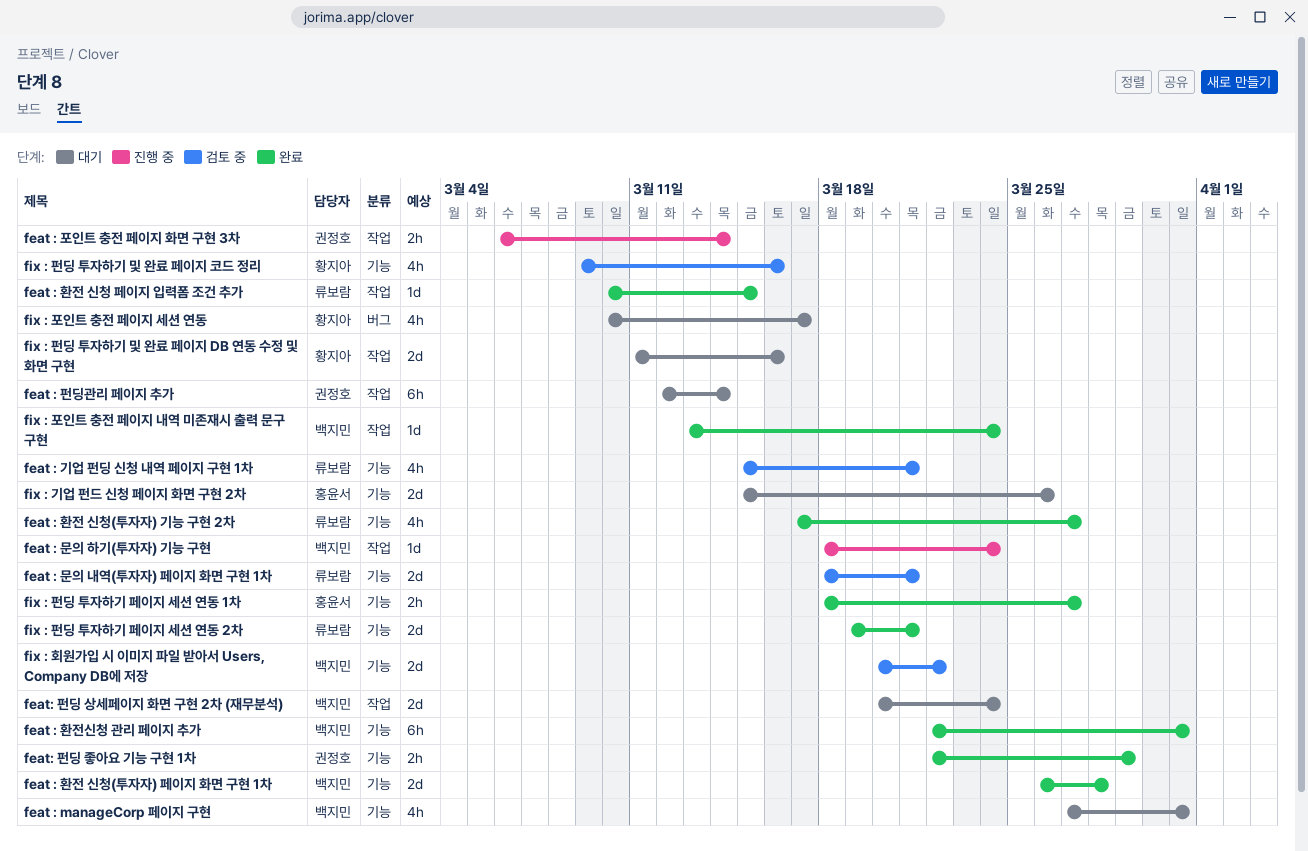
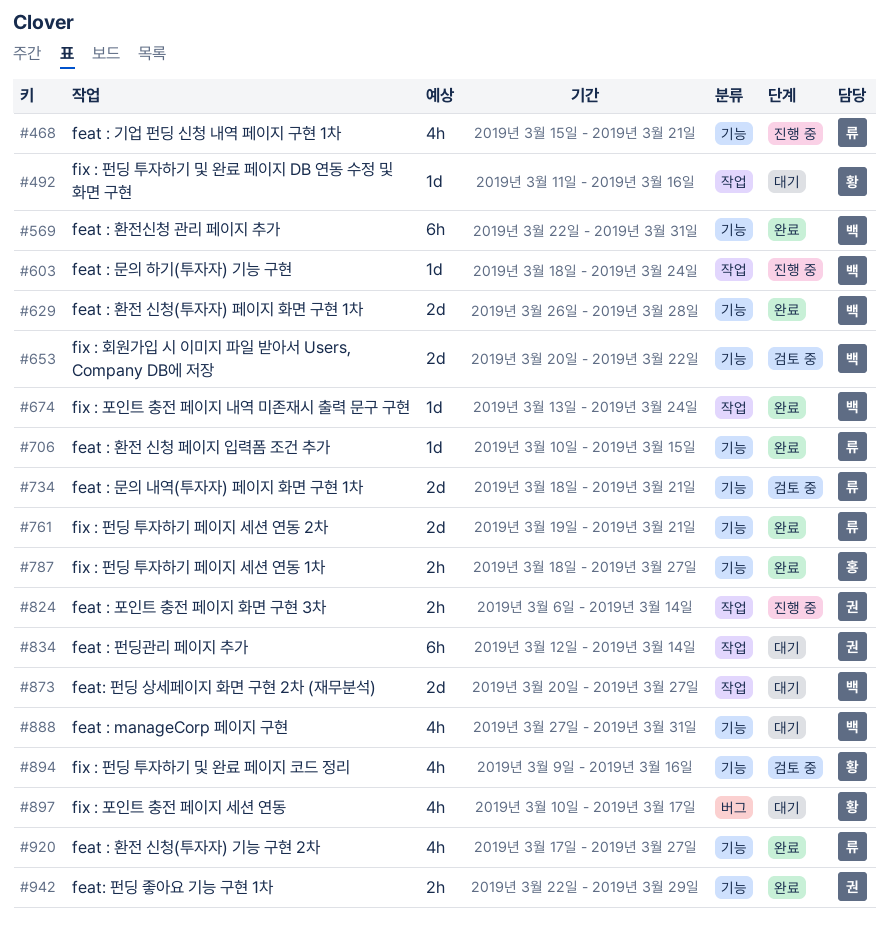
feat : 기업 펀딩 신청 내역 페이지 구현 1차, status: 검토 중 -> 진행 중
feat : 환전 신청 페이지 입력폼 조건 추가, label: 작업 -> 기능
feat: 펀딩 상세페이지 화면 구현 2차 (재무분석), due: Mar 24 -> Mar 27
fix : 기업 펀드 신청 페이지 화면 구현 2차: present -> none
fix : 펀딩 투자하기 및 완료 페이지 DB 연동 수정 및 화면 구현, estimate: 2d -> 1d

